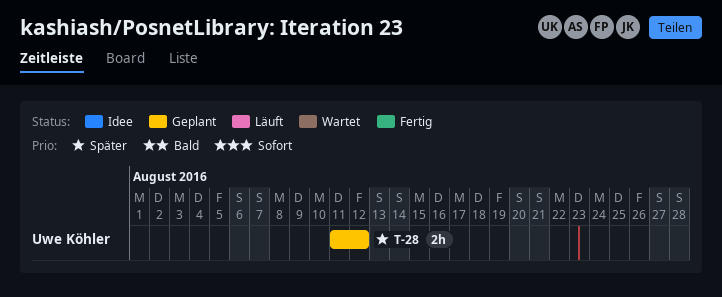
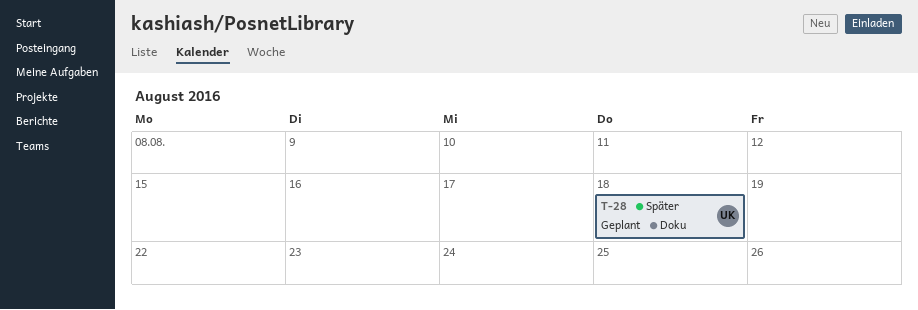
T-28, due: Aug 12 -> Aug 18

